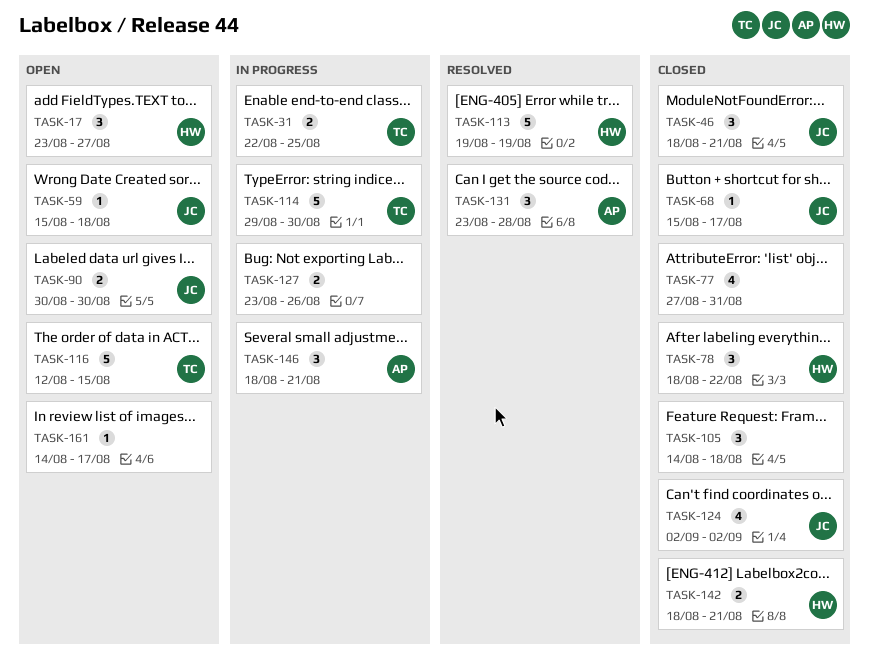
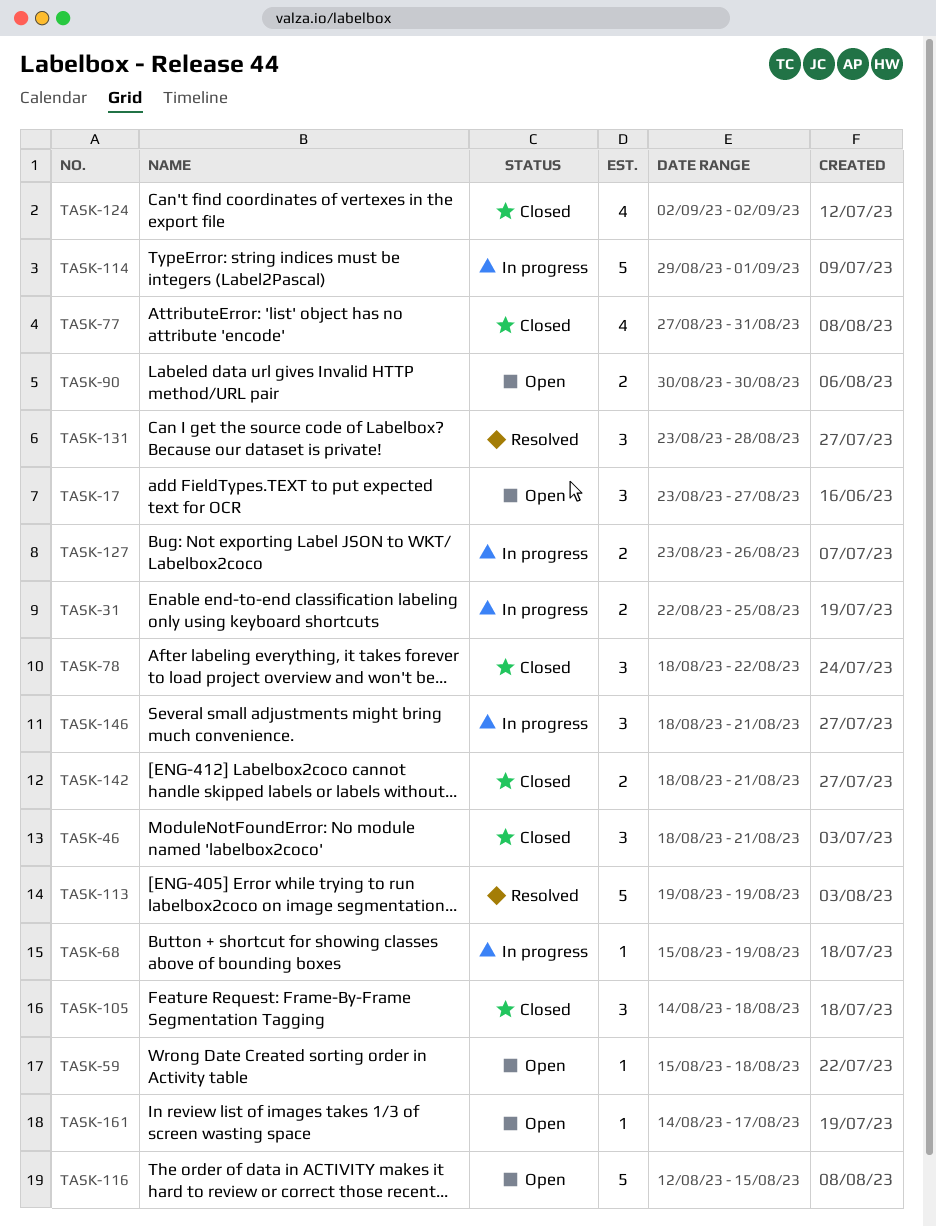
TASK-68, status: Closed -> In progress
TASK-68, due: Aug 17 -> Aug 19
TASK-114, due: Aug 30 -> Sep 1

